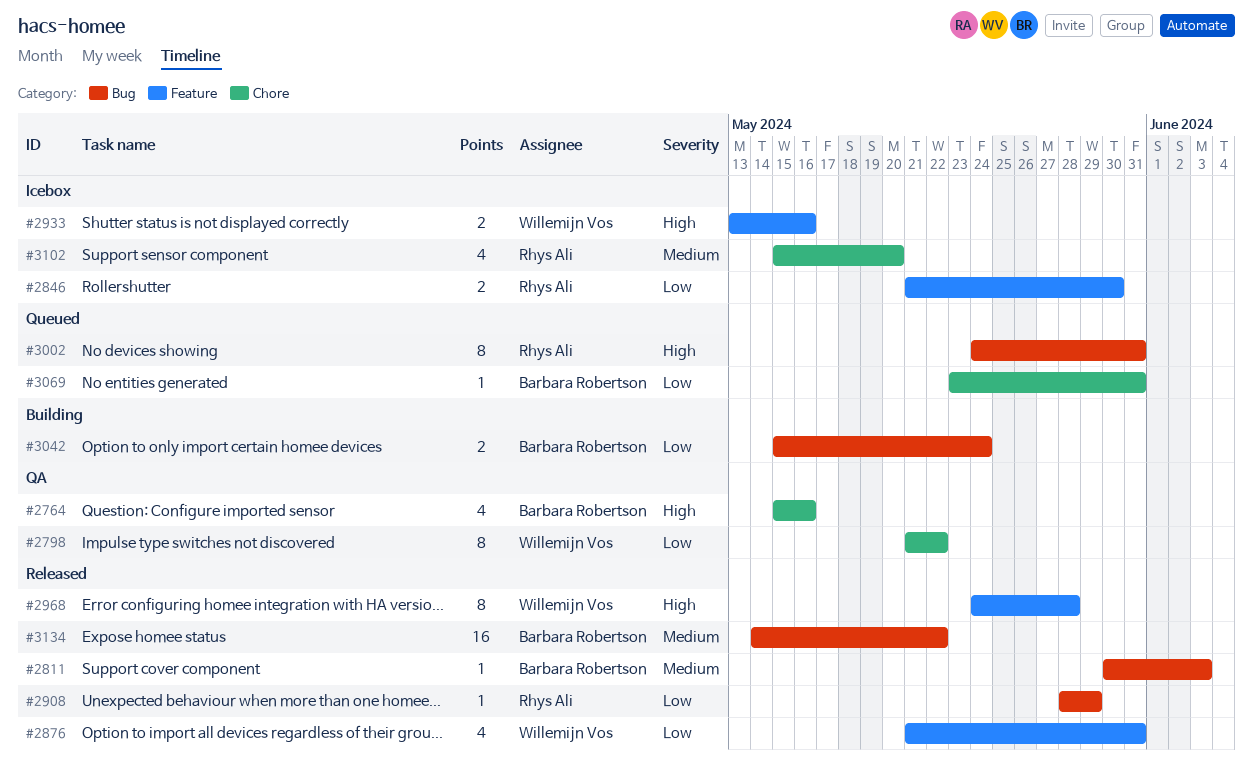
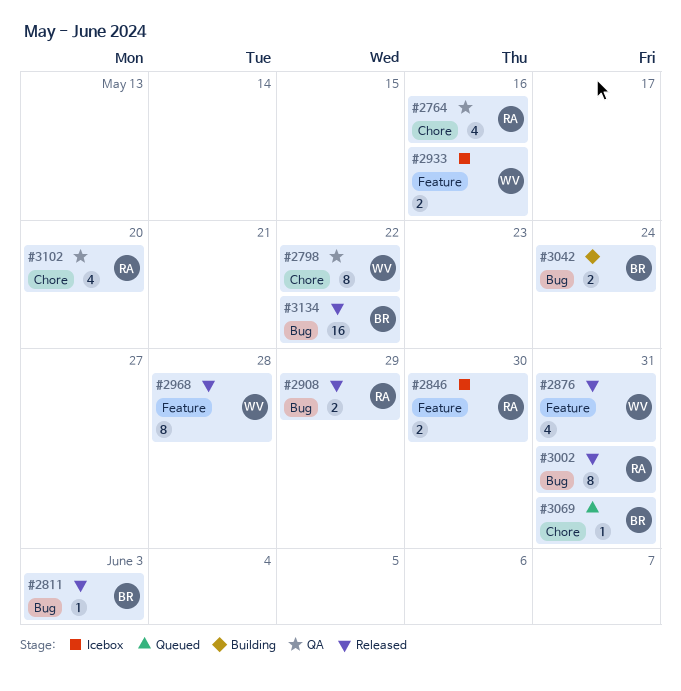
#2764, owner: Barbara Robertson -> Rhys Ali
#2908, estimate: 1 -> 2
#3002, status: Queued -> Released
#3102, status: Icebox -> QA

